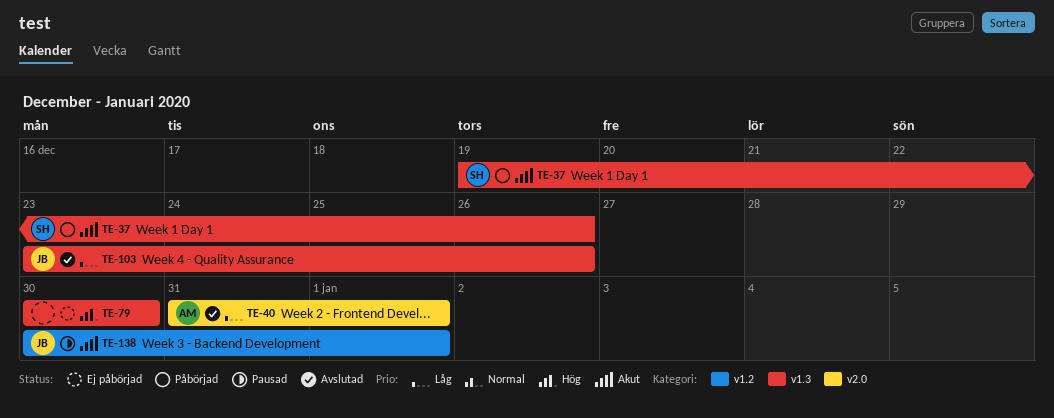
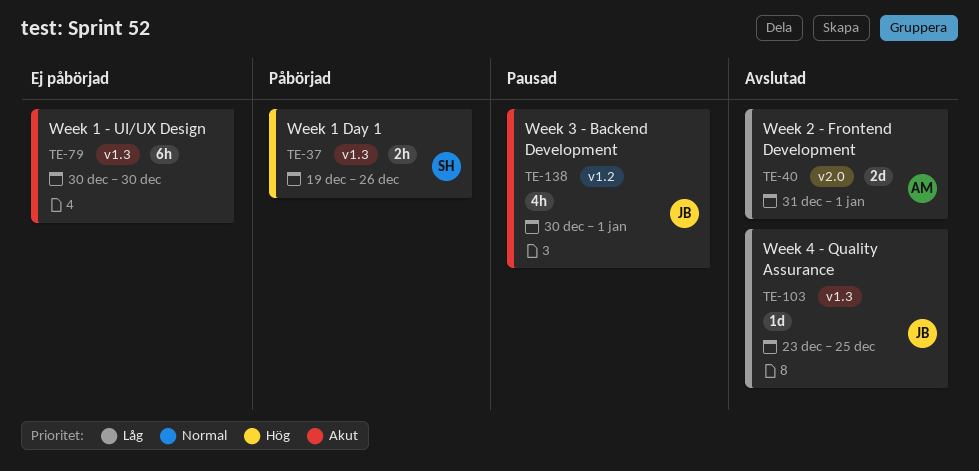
TE-37, priority: Akut -> Hög
TE-79, priority: Hög -> Akut
TE-103, due: Dec 26 -> Dec 25

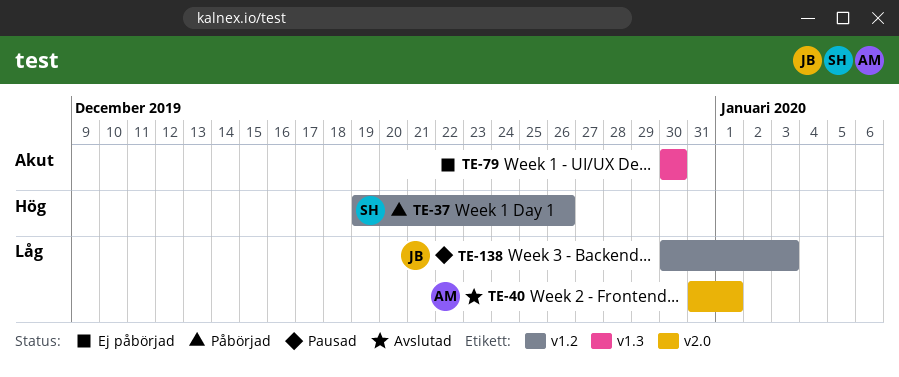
TE-37, label: v1.3 -> v1.2
TE-103: present -> none
TE-138, priority: Akut -> Låg
TE-138, due: Jan 1 -> Jan 3

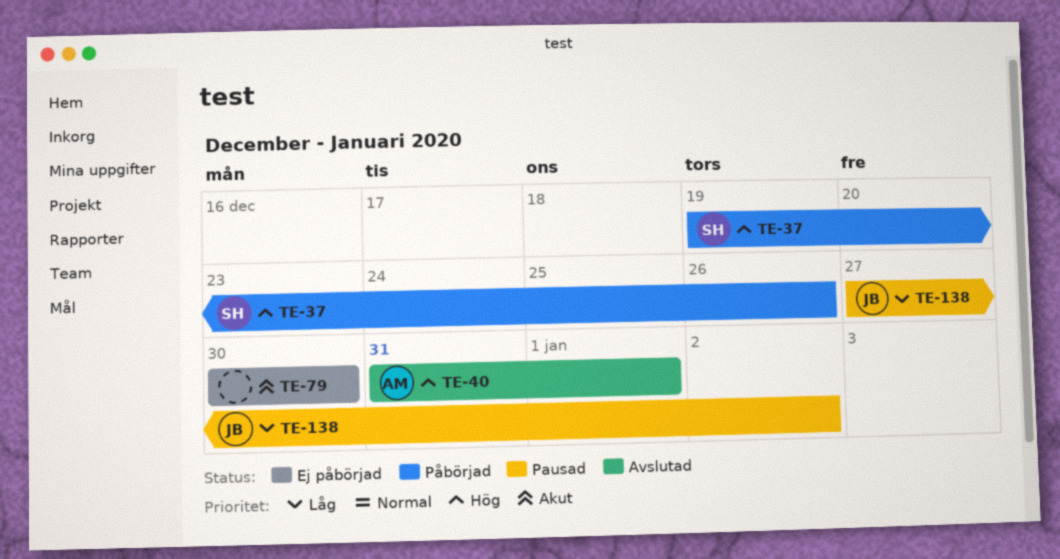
TE-40, priority: Låg -> Hög
TE-138, start: Dec 30 -> Dec 27
TE-138, due: Jan 3 -> Jan 2

